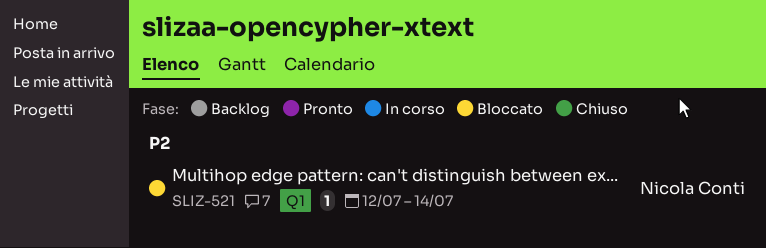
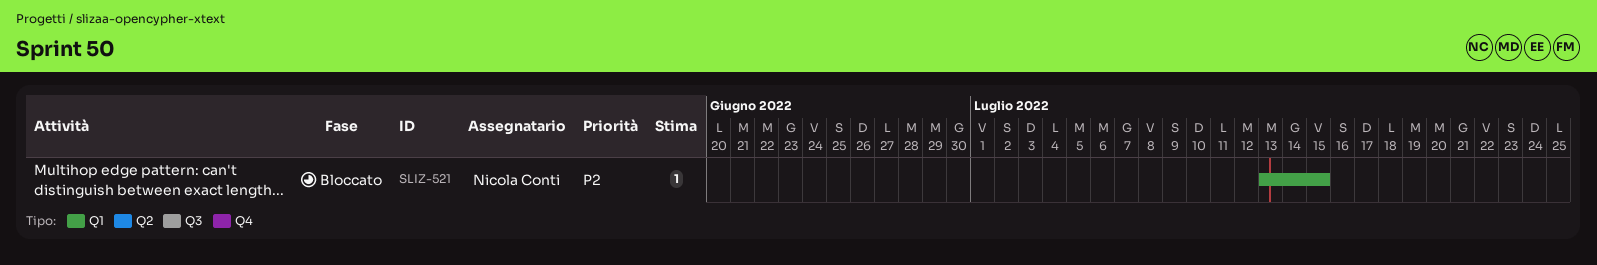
SLIZ-521, start: Jul 12 -> Jul 13
SLIZ-521, due: Jul 14 -> Jul 15

